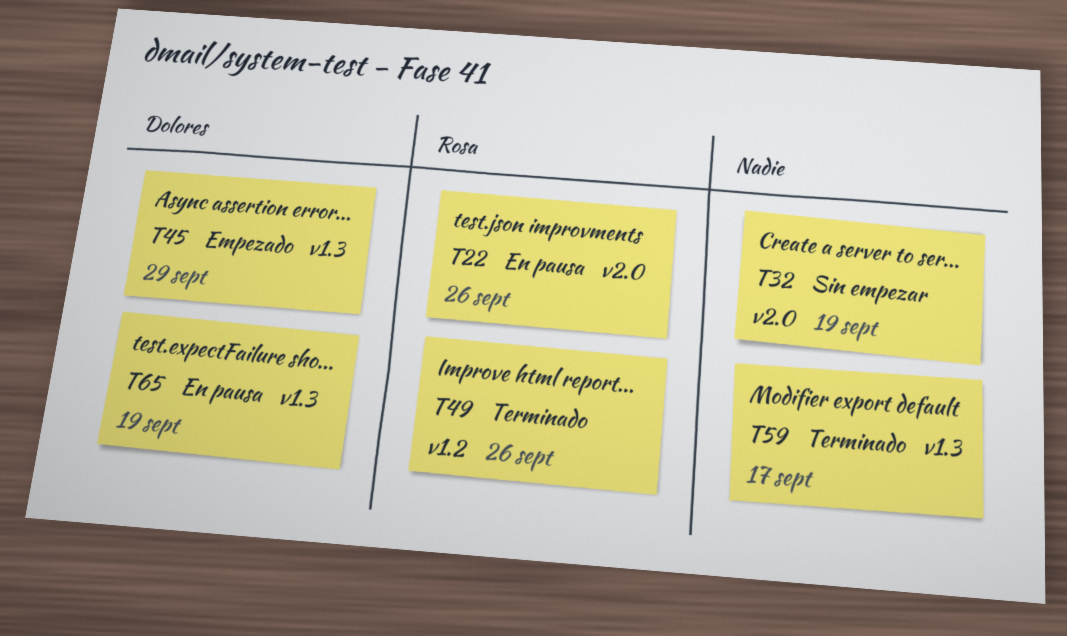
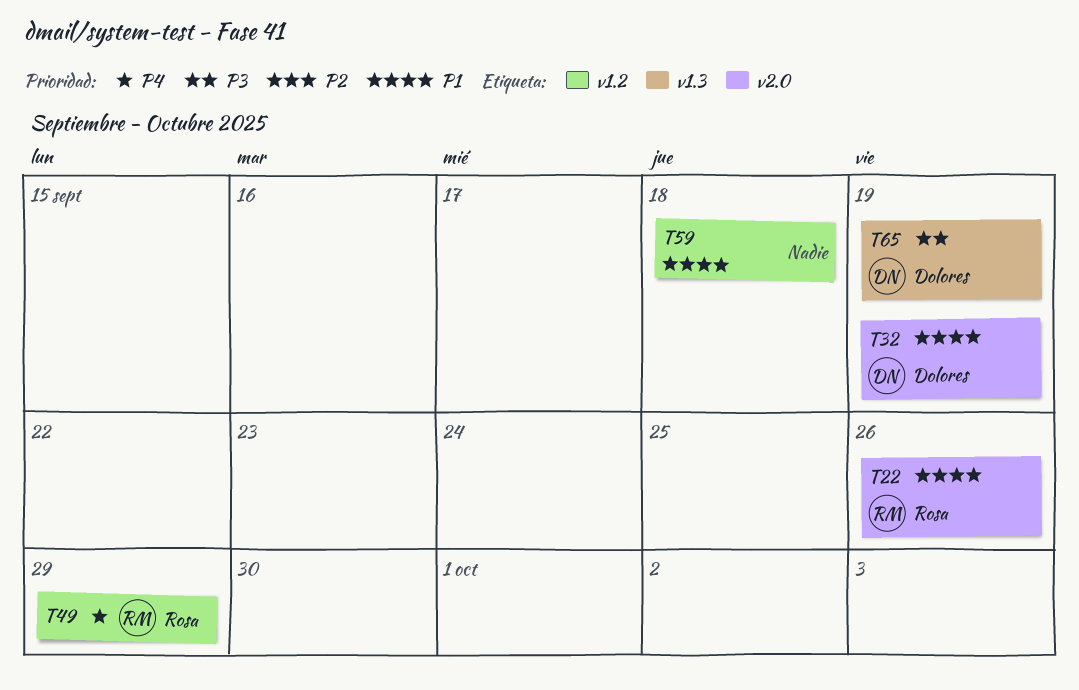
T32, owner: none -> Dolores
T45: present -> none
T49, due: Sep 26 -> Sep 29
T59, label: v1.3 -> v1.2
T59, due: Sep 17 -> Sep 18

